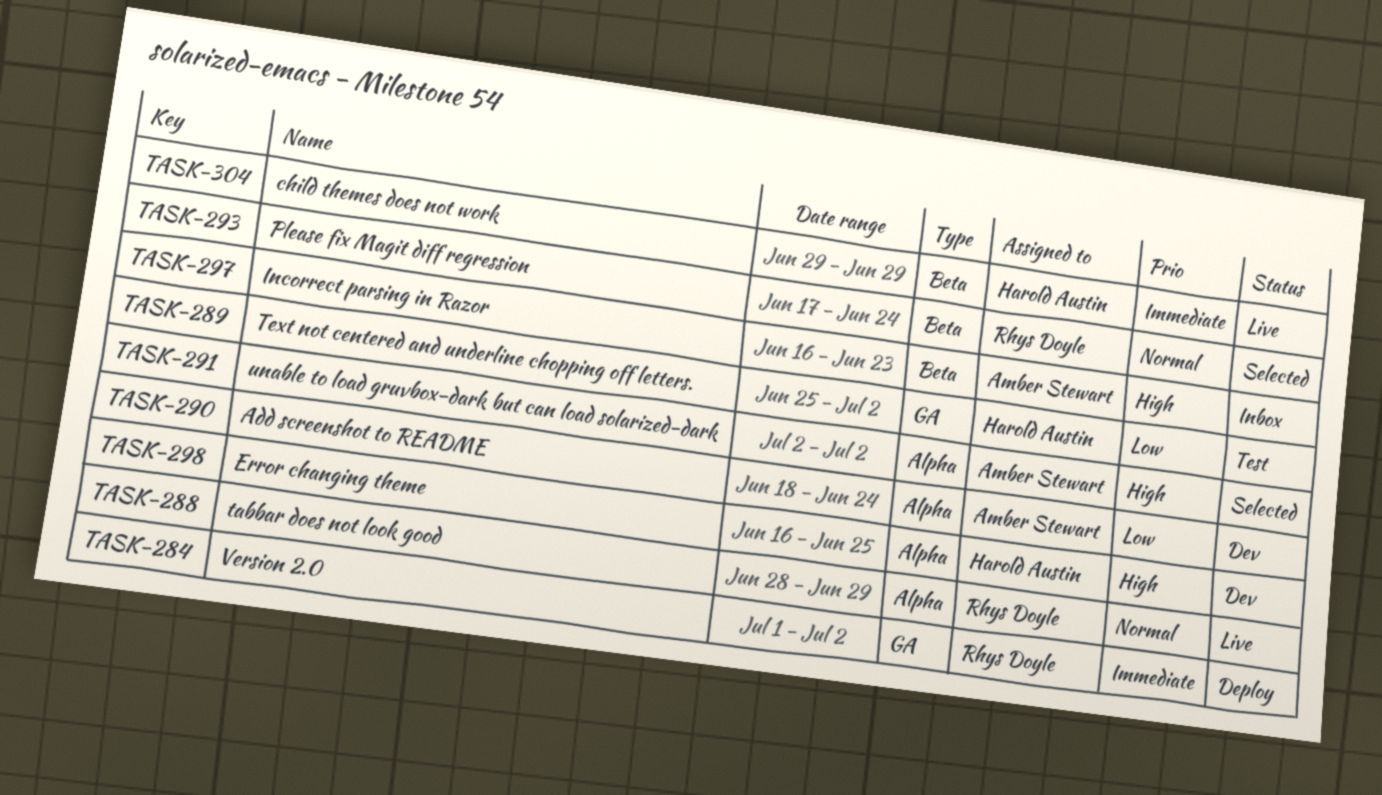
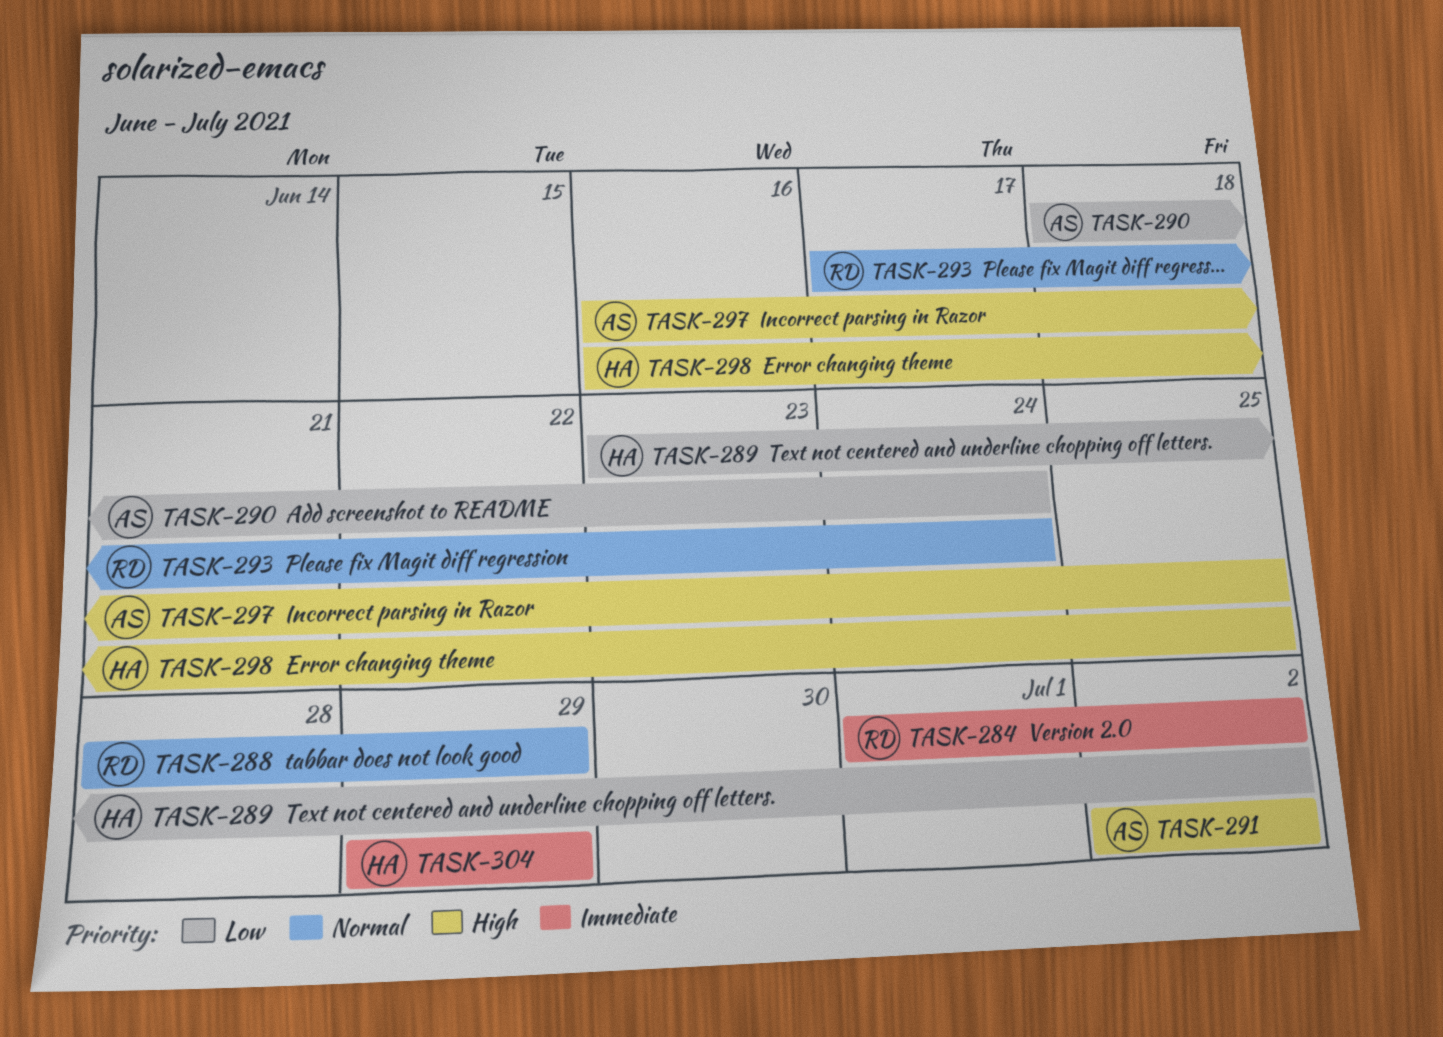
TASK-289, start: Jun 25 -> Jun 23
TASK-297, due: Jun 23 -> Jun 25

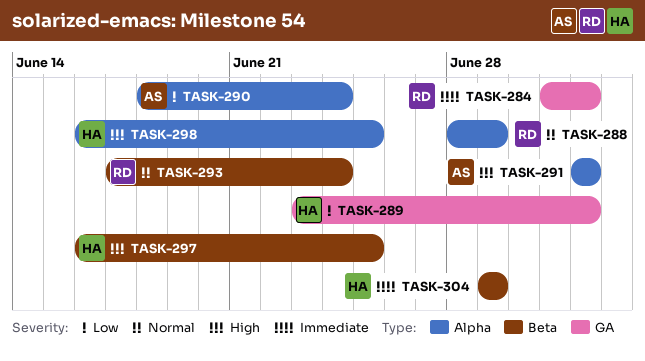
TASK-297, owner: AS -> HA

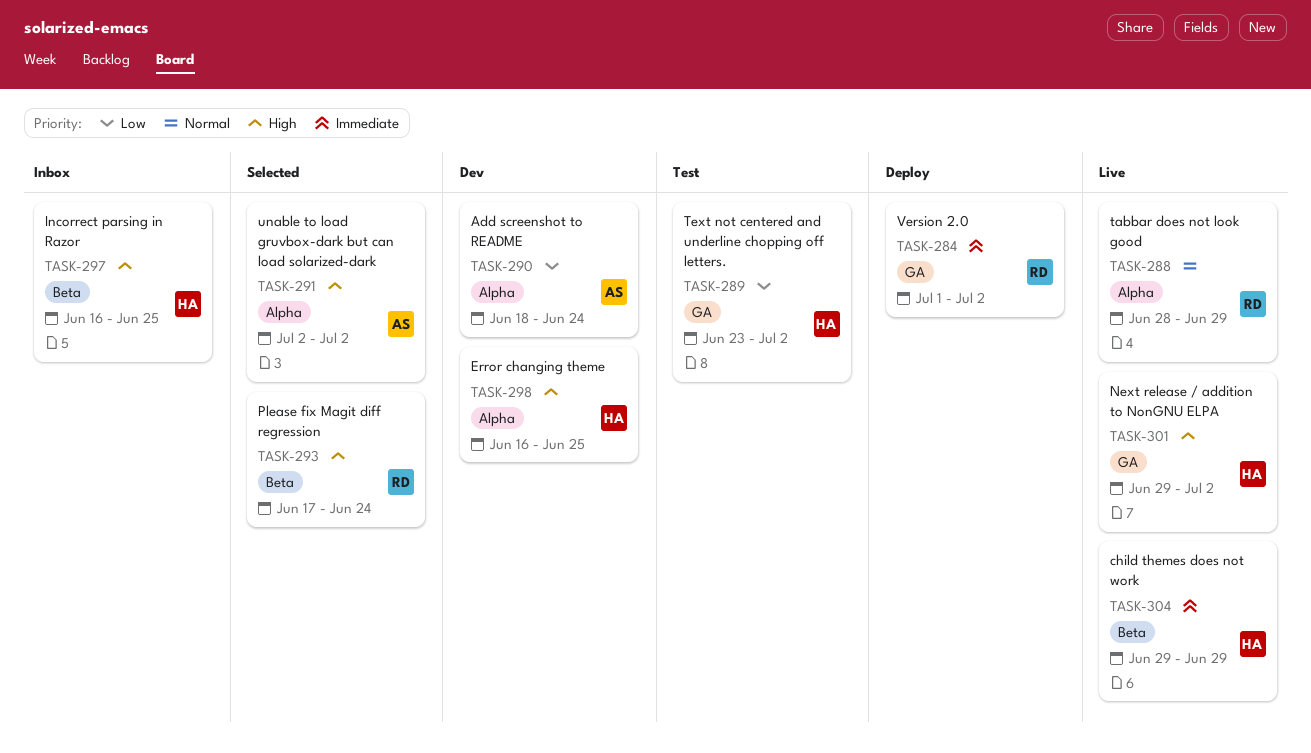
TASK-293, priority: Normal -> High
TASK-301: none -> present

